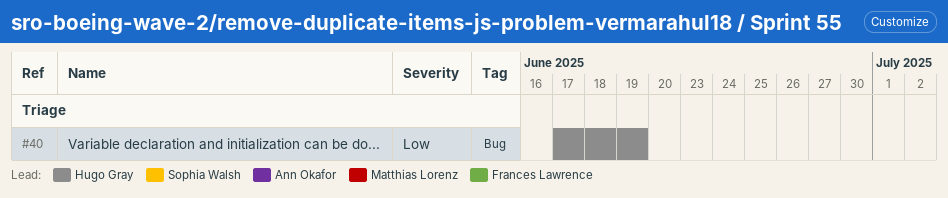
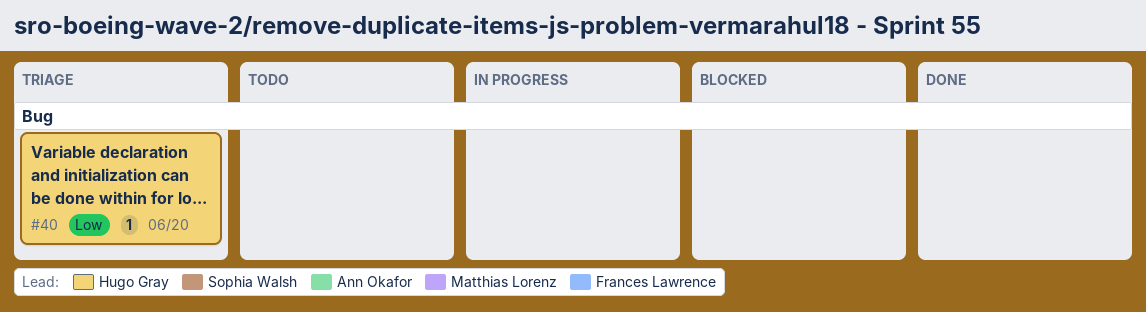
#40, due: Jun 19 -> Jun 20

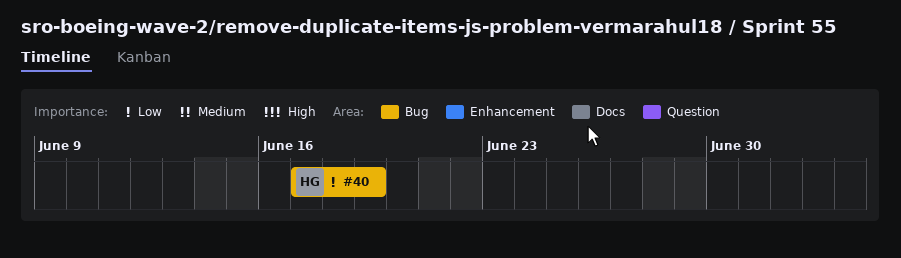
#40, due: Jun 20 -> Jun 19

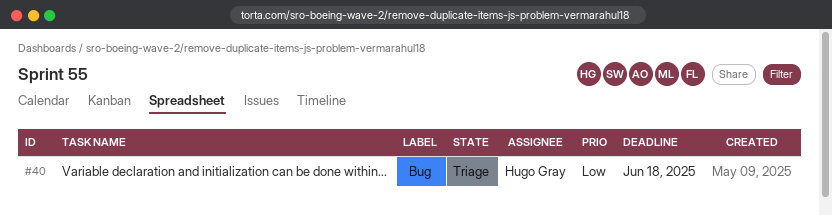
#40, due: Jun 19 -> Jun 18

